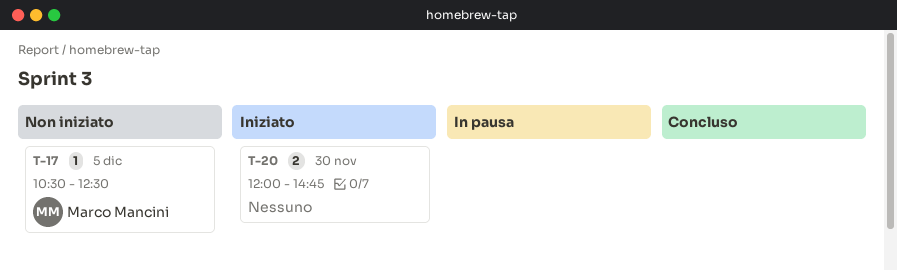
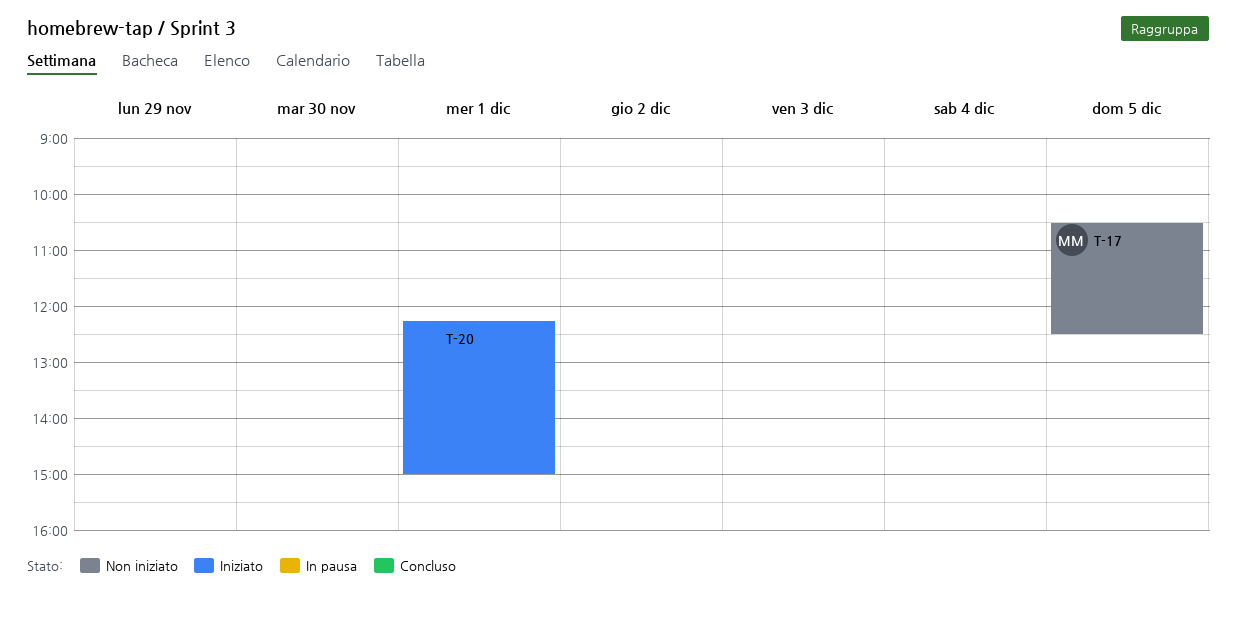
T-20, day: Nov 30 -> Dec 1
T-20, begins: 12:00 -> 12:15
T-20, ends: 14:45 -> 15:00

